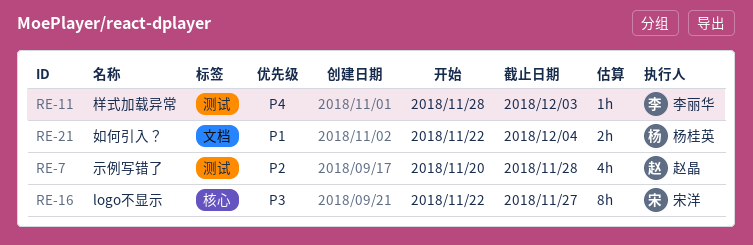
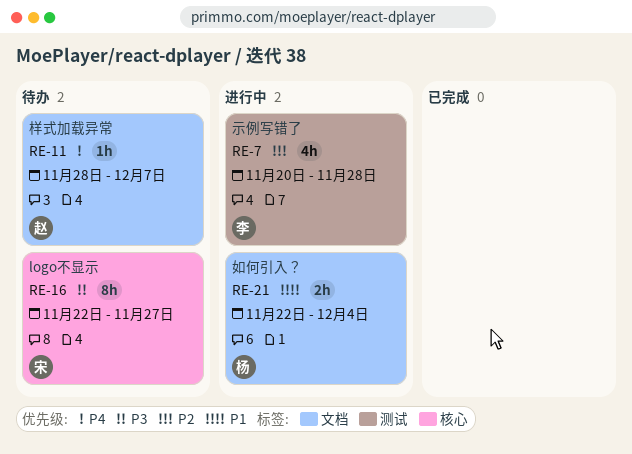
RE-7, owner: 赵晶 -> 李丽华
RE-11, owner: 李丽华 -> 赵晶
RE-11, label: 测试 -> 文档
RE-11, due: Dec 3 -> Dec 7

